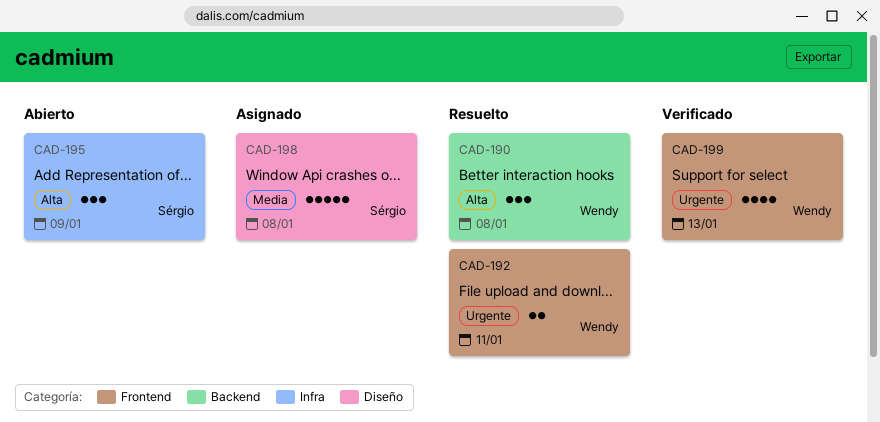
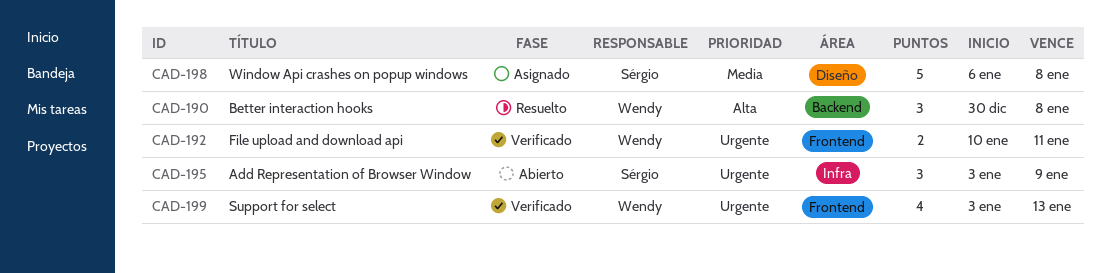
CAD-192, status: Resuelto -> Verificado
CAD-195, priority: Alta -> Urgente

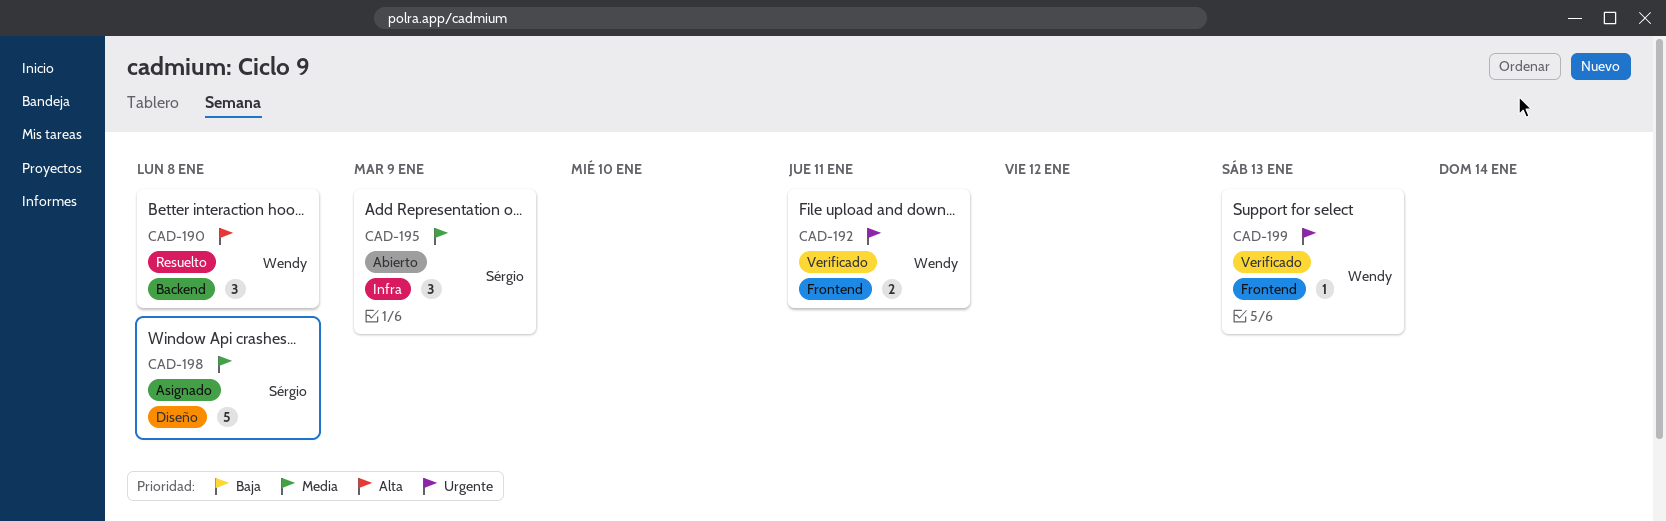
CAD-195, priority: Urgente -> Media
CAD-199, estimate: 4 -> 1

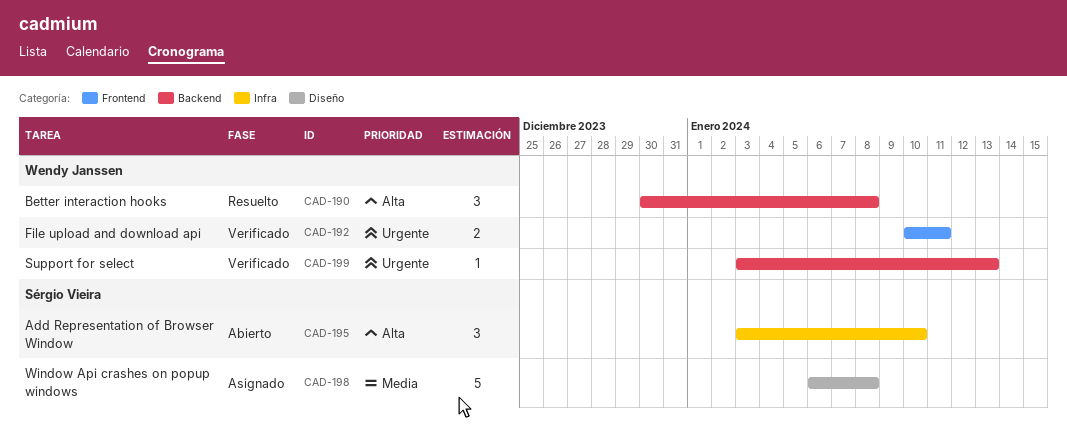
CAD-195, priority: Media -> Alta
CAD-195, due: Jan 9 -> Jan 10
CAD-199, label: Frontend -> Backend

